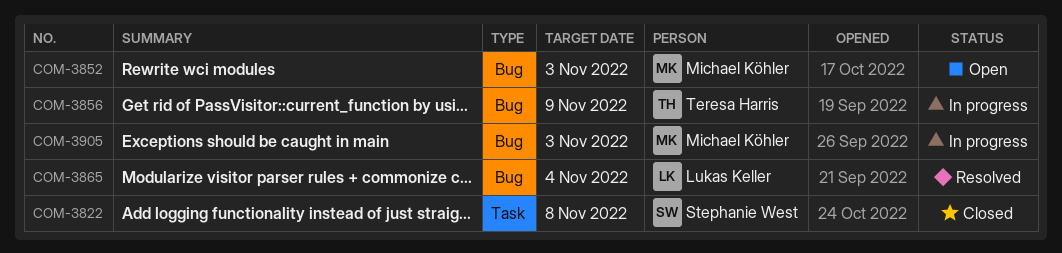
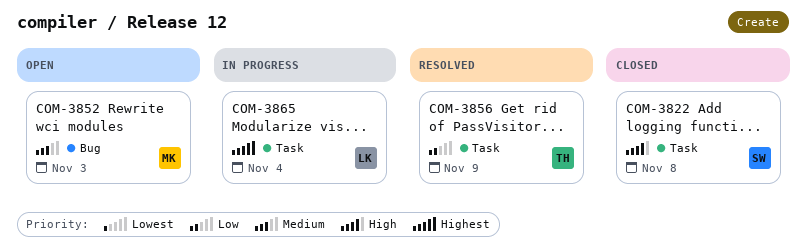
COM-3856, status: In progress -> Resolved
COM-3856, label: Bug -> Task
COM-3865, status: Resolved -> In progress
COM-3865, label: Bug -> Task
COM-3905: present -> none

